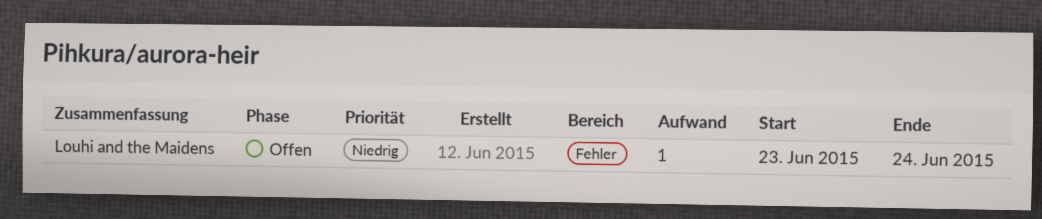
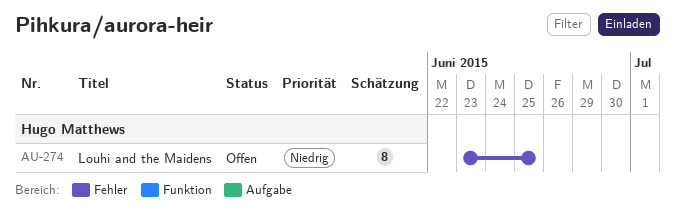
Louhi and the Maidens, estimate: 1 -> 8
Louhi and the Maidens, due: Jun 24 -> Jun 25

